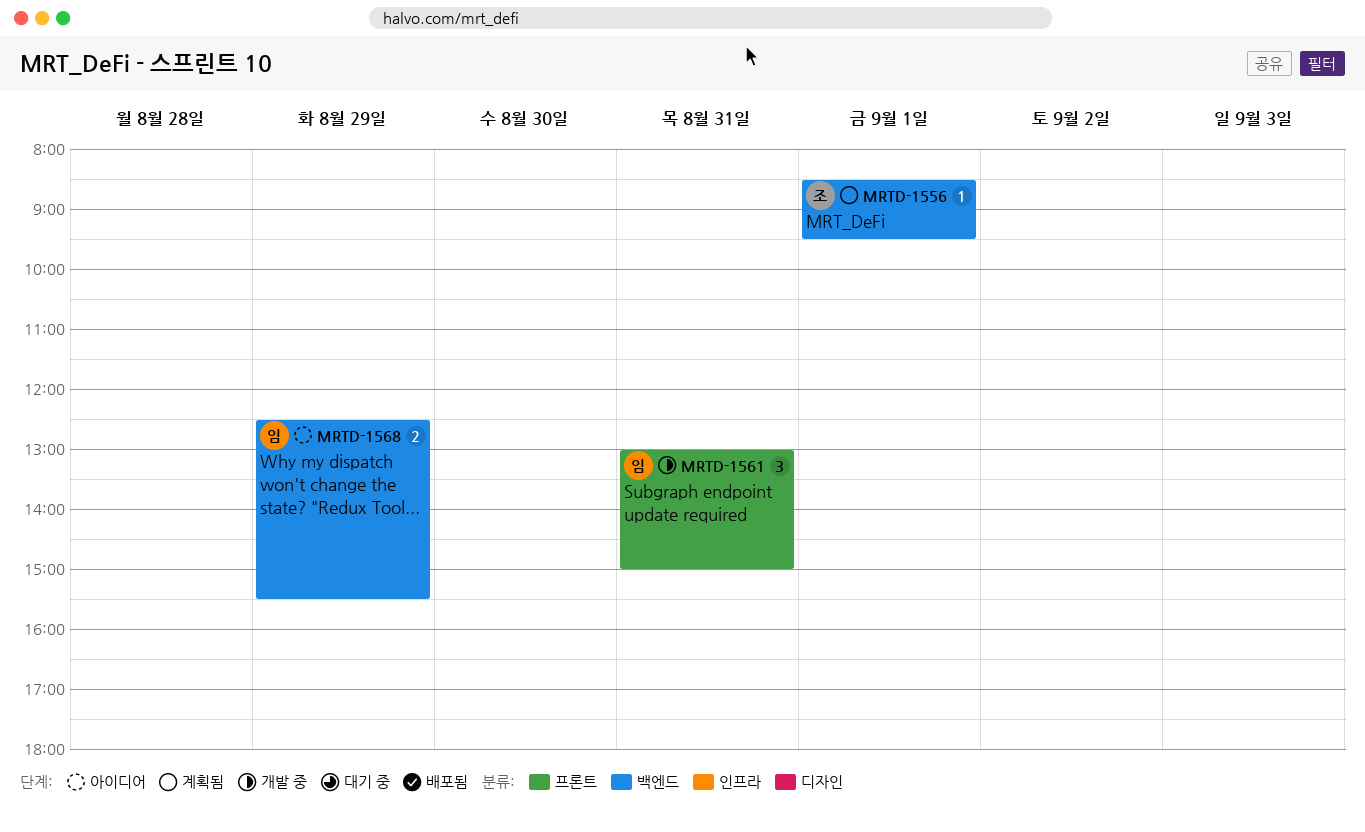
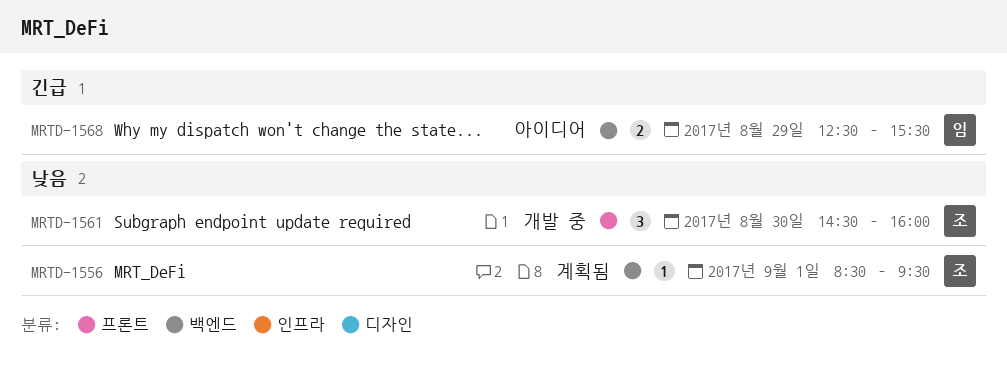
MRTD-1561, owner: 임 -> 조
MRTD-1561, day: Aug 31 -> Aug 30
MRTD-1561, begins: 13:00 -> 14:30
MRTD-1561, ends: 15:00 -> 16:00

